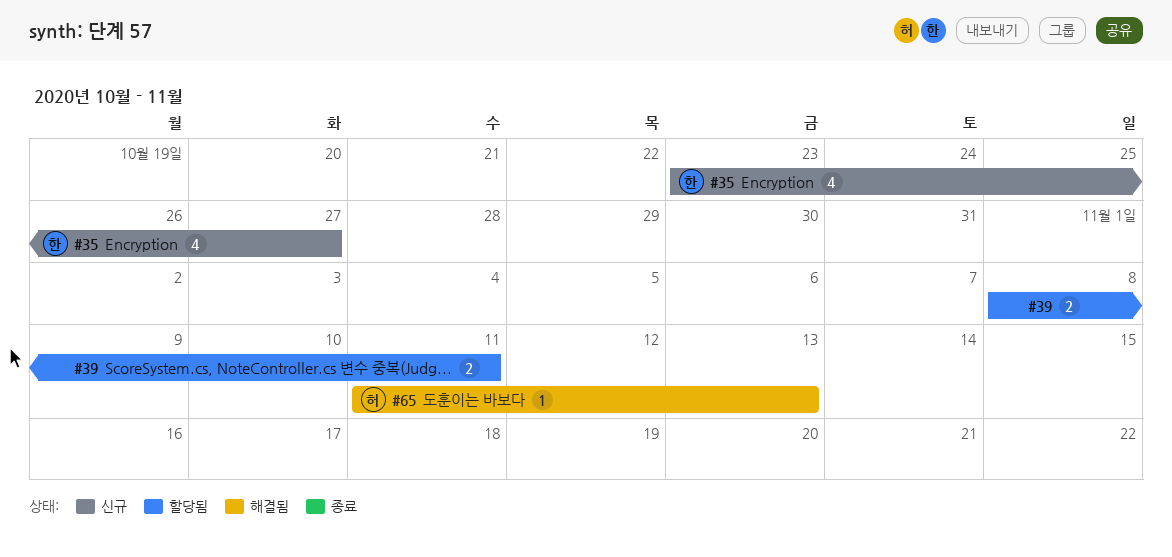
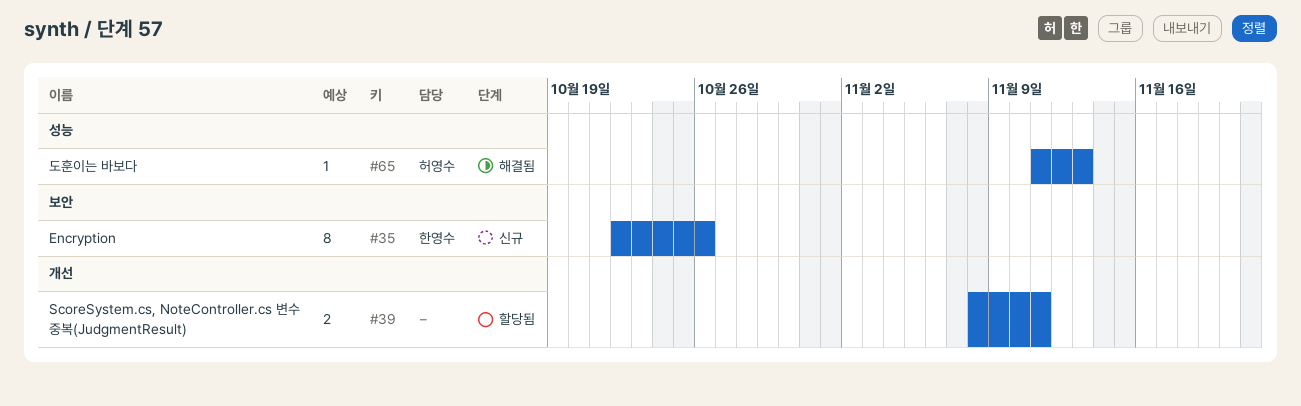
#35, estimate: 4 -> 8
#35, start: Oct 23 -> Oct 22
#35, due: Oct 27 -> Oct 26

